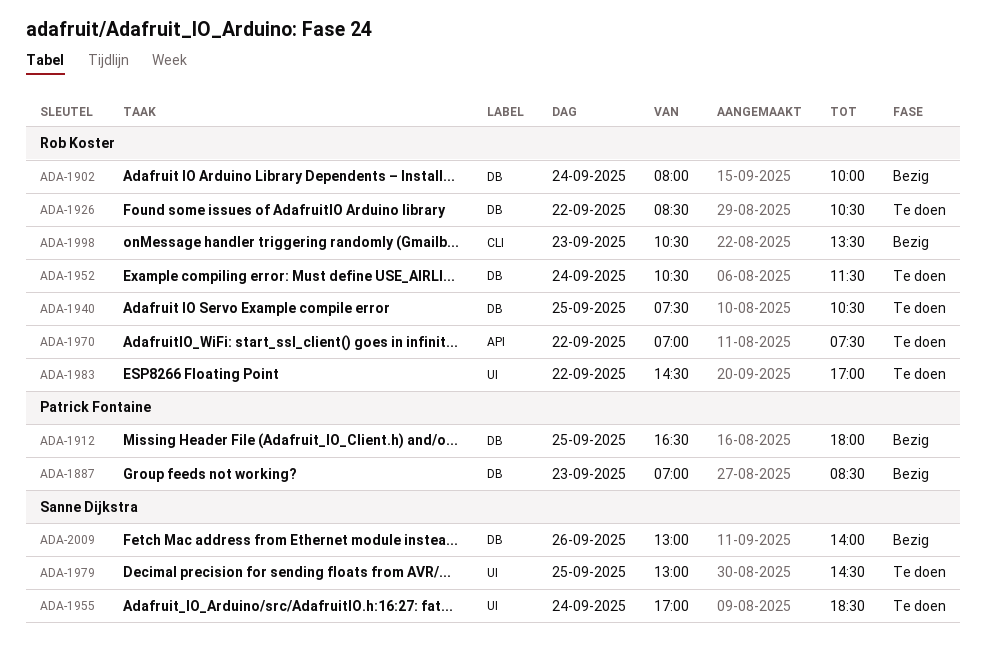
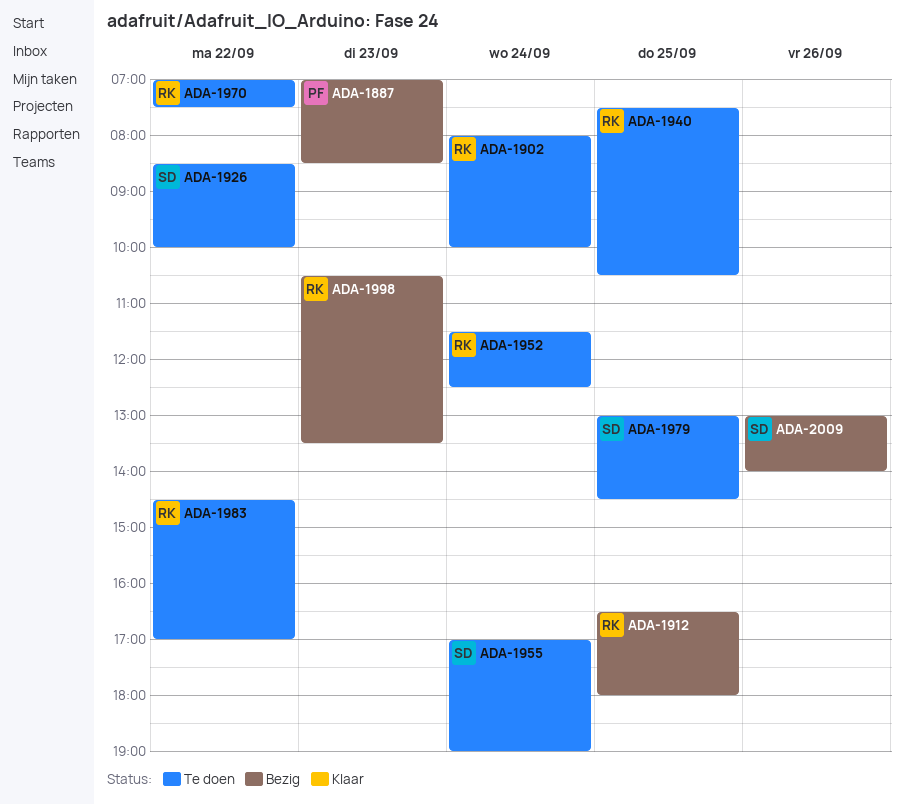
ADA-1902, status: Bezig -> Te doen
ADA-1912, owner: Patrick Fontaine -> Rob Koster
ADA-1926, owner: Rob Koster -> Sanne Dijkstra
ADA-1926, ends: 10:30 -> 10:00
ADA-1952, begins: 10:30 -> 11:30
ADA-1952, ends: 11:30 -> 12:30
ADA-1955, ends: 18:30 -> 19:00

